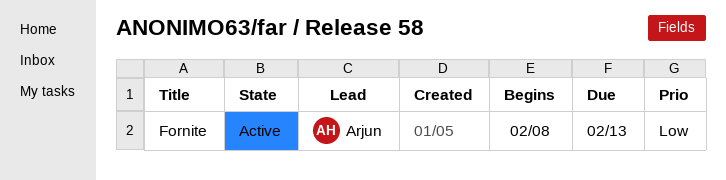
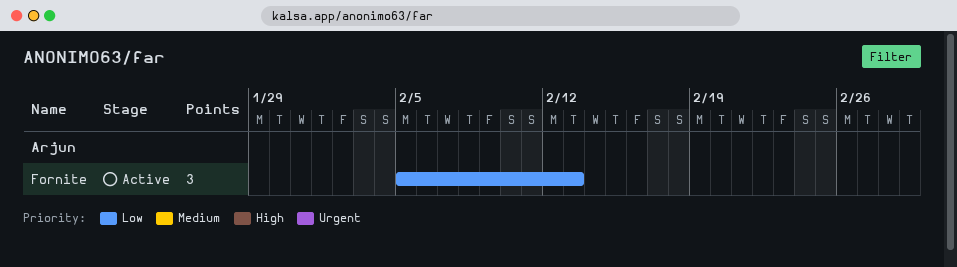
Fornite, start: Feb 8 -> Feb 5

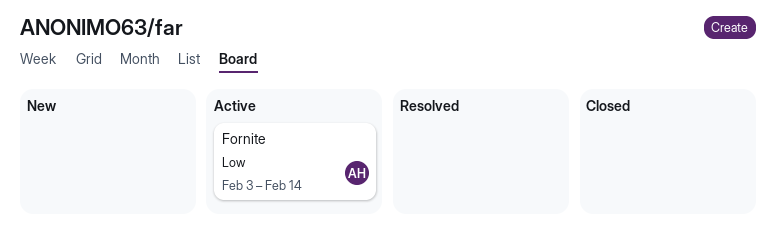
Fornite, start: Feb 5 -> Feb 3
Fornite, due: Feb 13 -> Feb 14

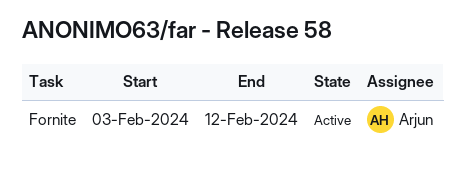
Fornite, due: Feb 14 -> Feb 12

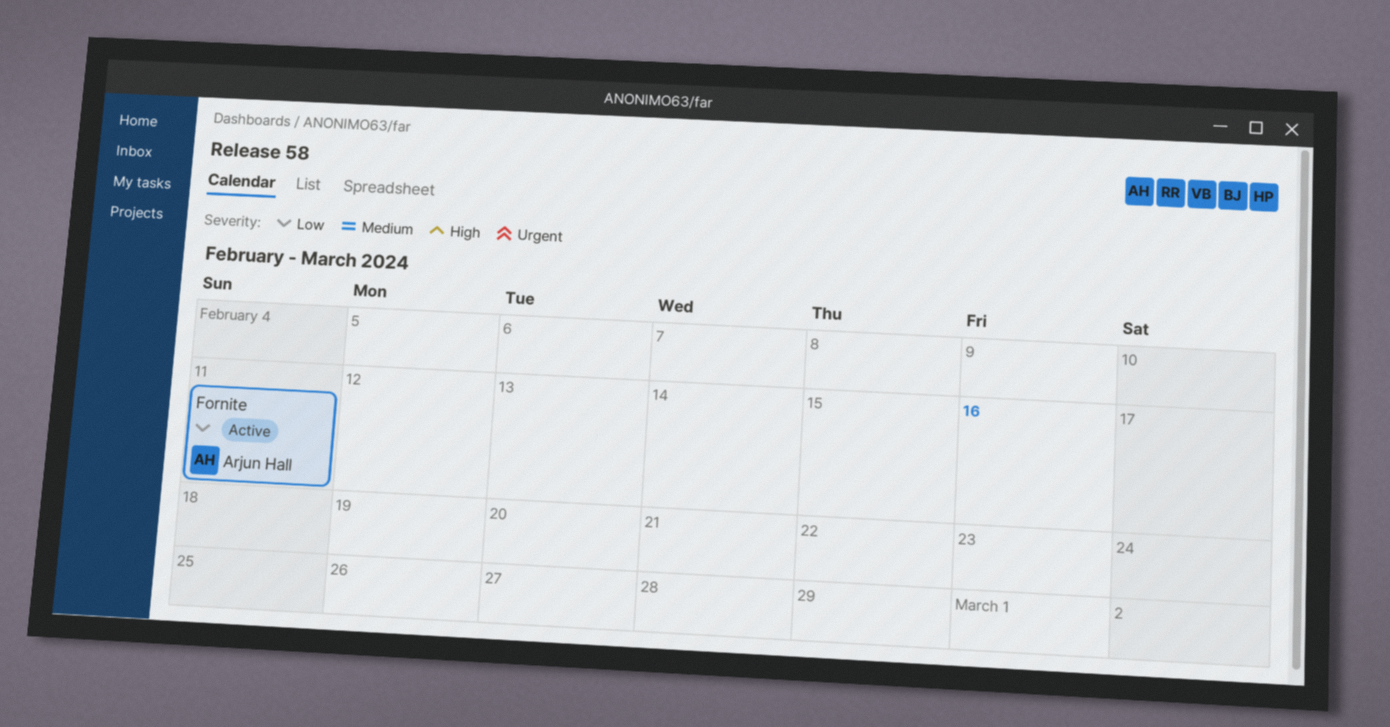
Fornite, due: Feb 12 -> Feb 11

